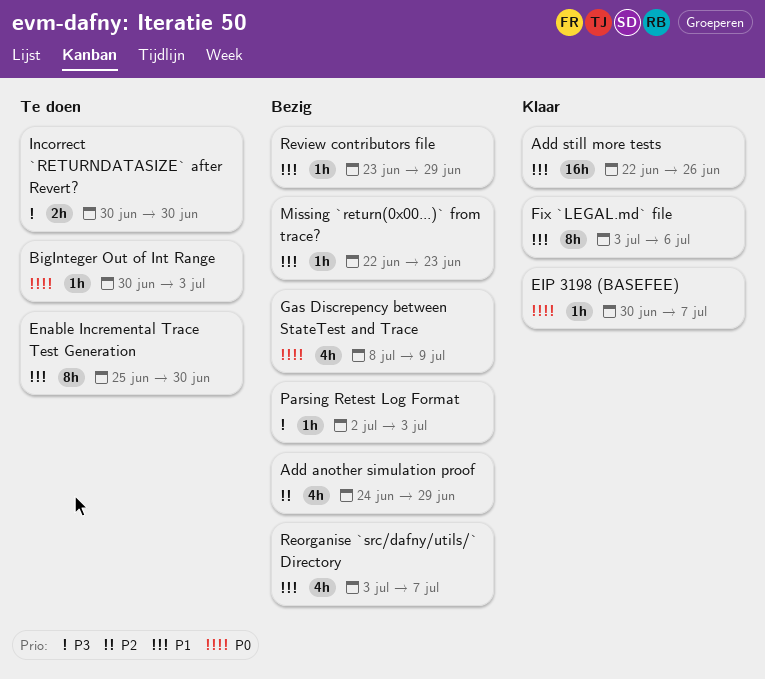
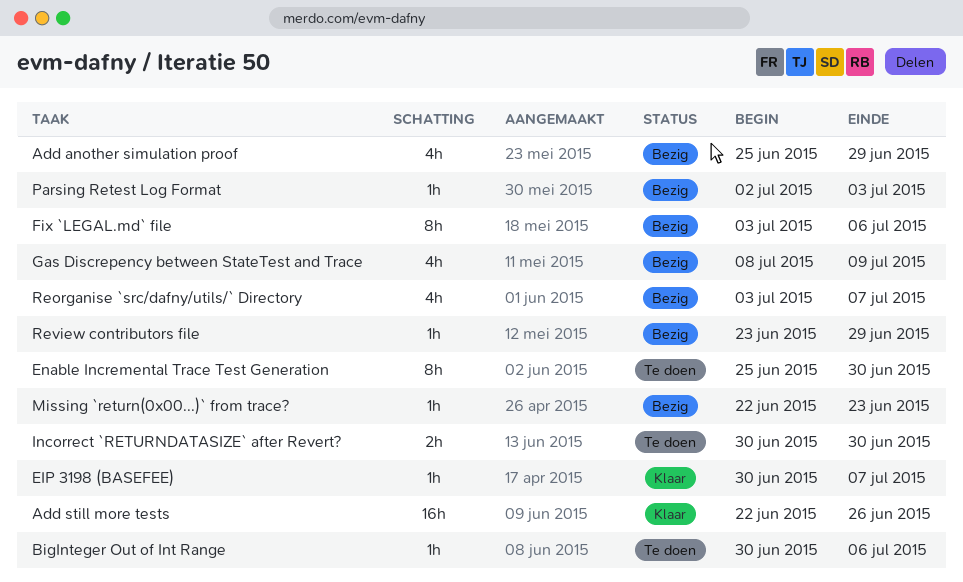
Add another simulation proof, start: Jun 24 -> Jun 25
BigInteger Out of Int Range, due: Jul 3 -> Jul 6
Fix `LEGAL.md` file, status: Klaar -> Bezig

